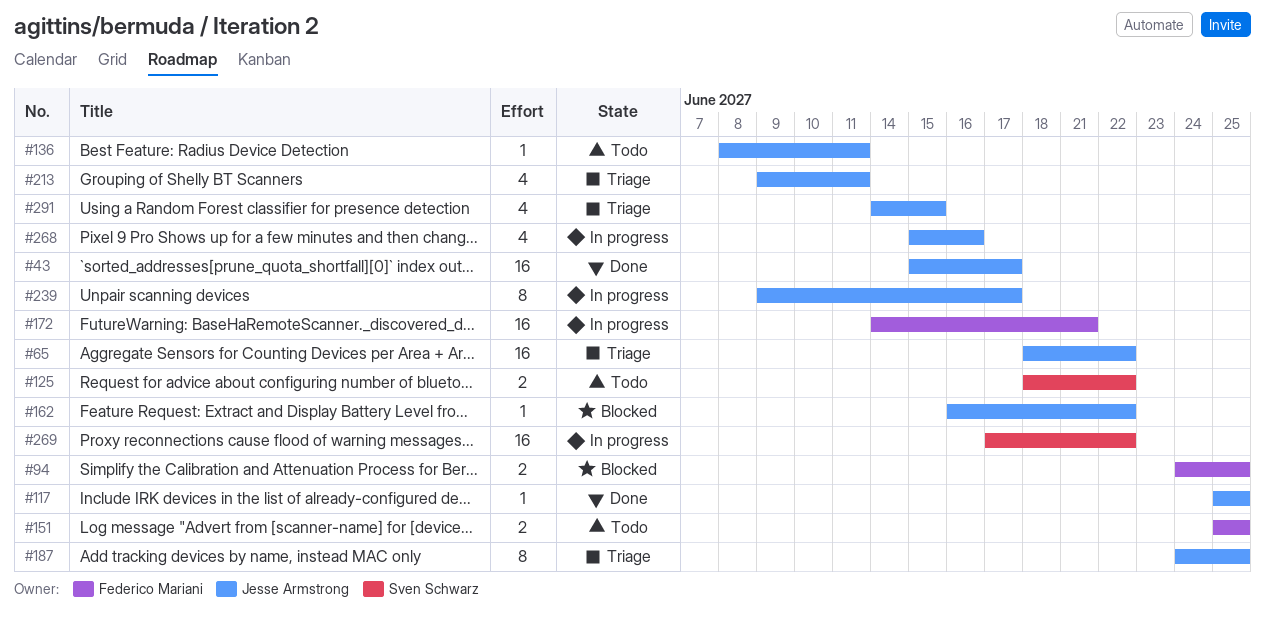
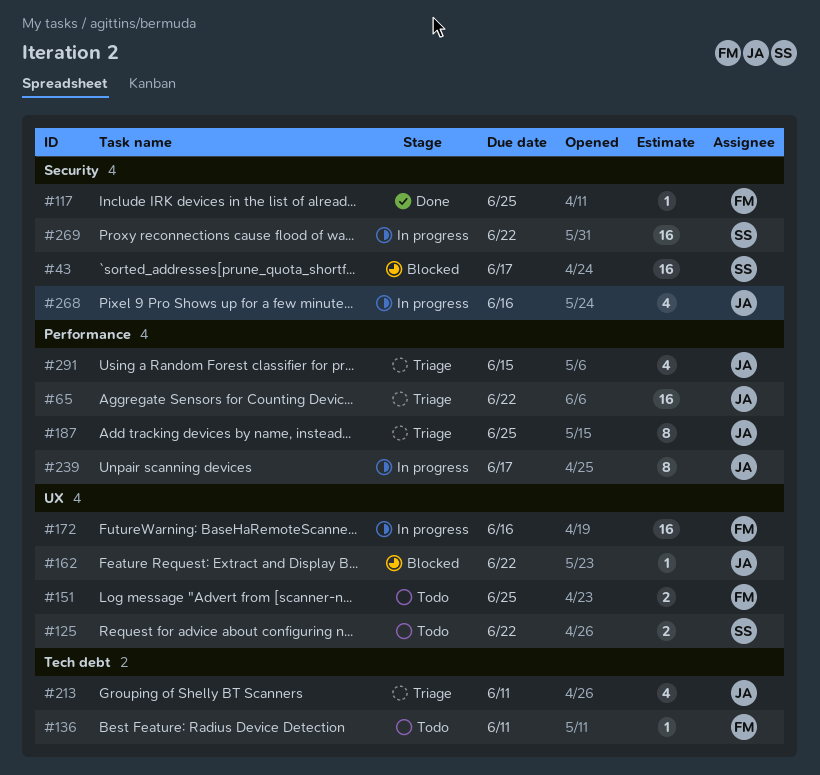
#43, status: Done -> Blocked
#43, owner: Jesse Armstrong -> Sven Schwarz
#94: present -> none
#117, owner: Jesse Armstrong -> Federico Mariani
#136, owner: Jesse Armstrong -> Federico Mariani
#172, due: Jun 21 -> Jun 16

